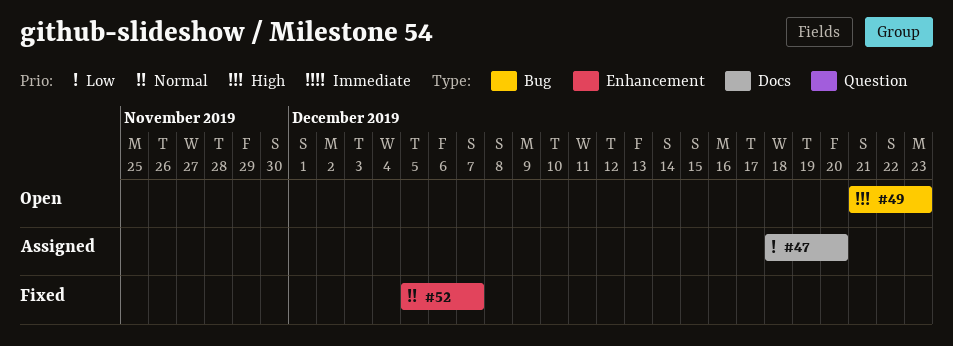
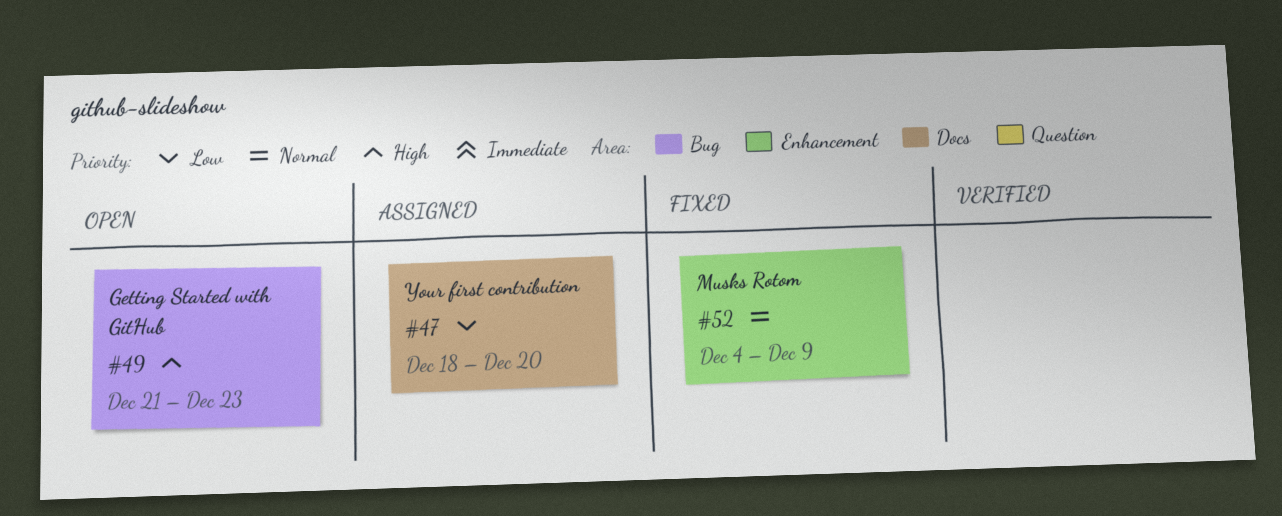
#52, start: Dec 5 -> Dec 4
#52, due: Dec 7 -> Dec 9

